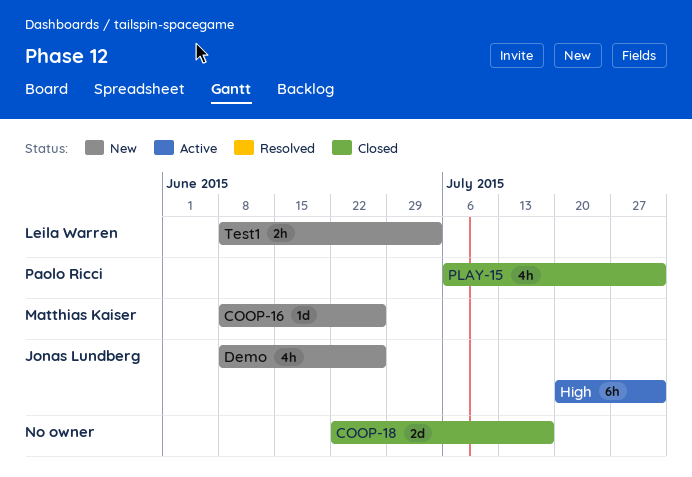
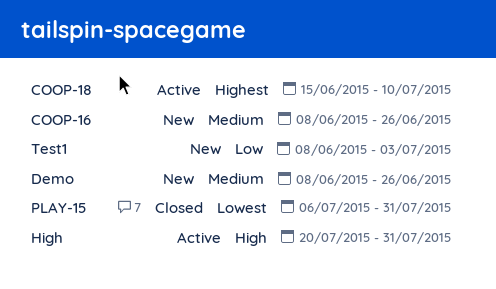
COOP-18, status: Closed -> Active
COOP-18, start: Jun 22 -> Jun 15
COOP-18, due: Jul 17 -> Jul 10

